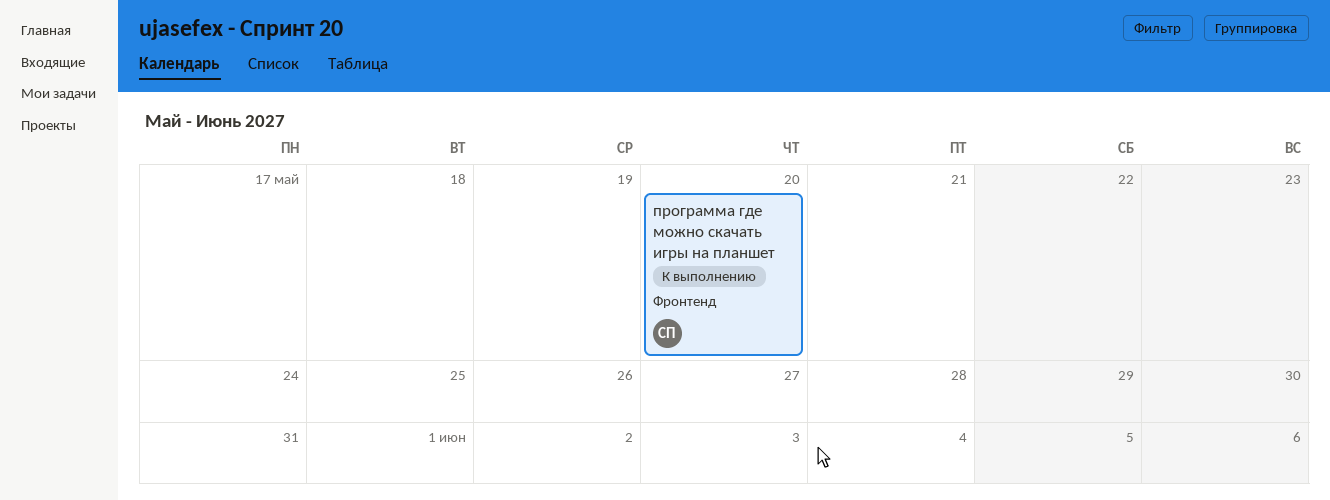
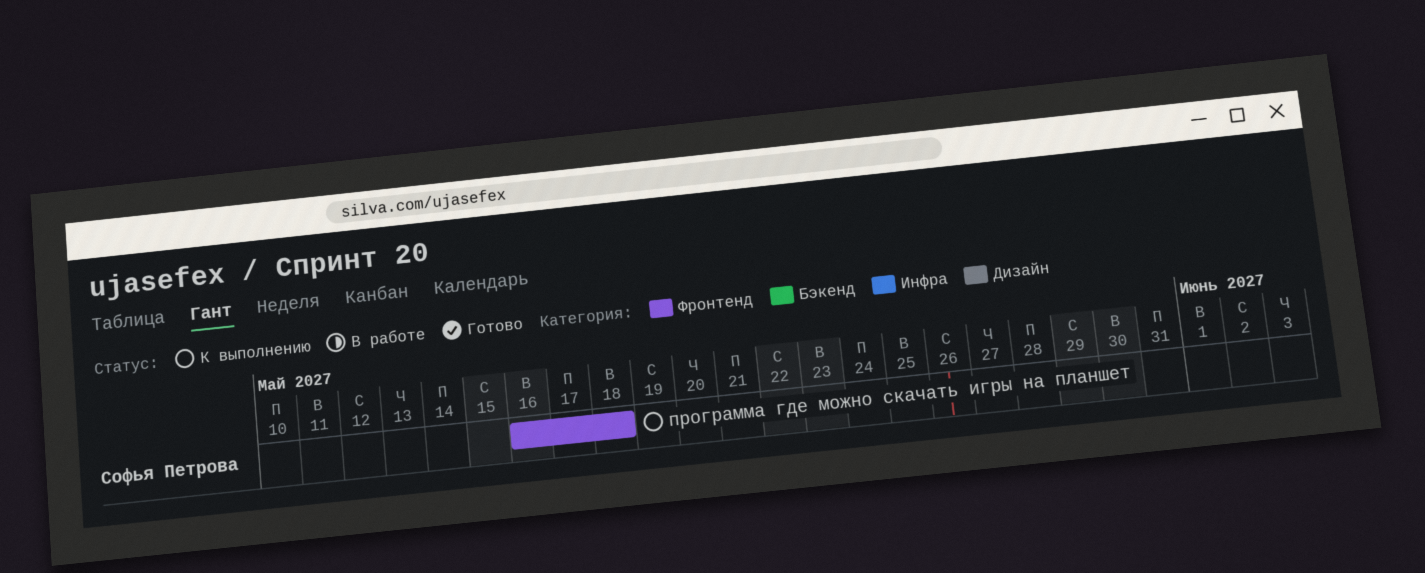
программа где можно скачать игры на планшет, due: May 20 -> May 18

